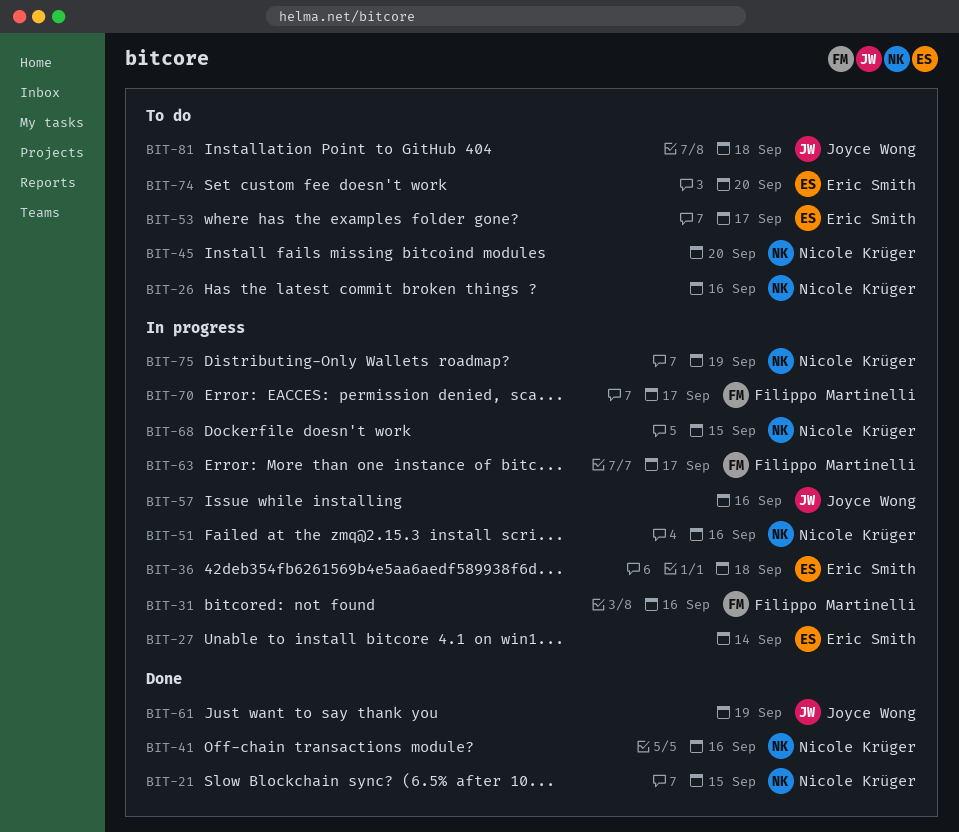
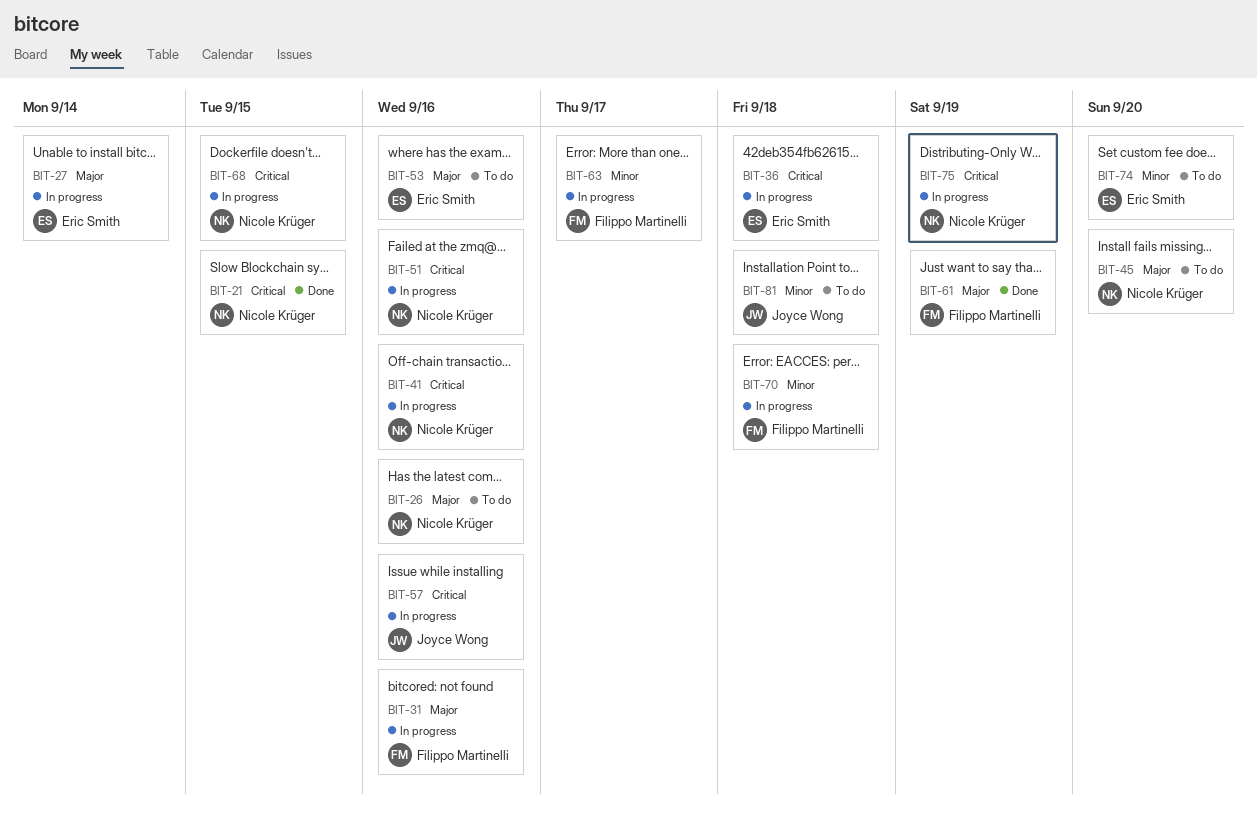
BIT-41, status: Done -> In progress
BIT-53, due: Sep 17 -> Sep 16
BIT-61, owner: Joyce Wong -> Filippo Martinelli
BIT-70, due: Sep 17 -> Sep 18

